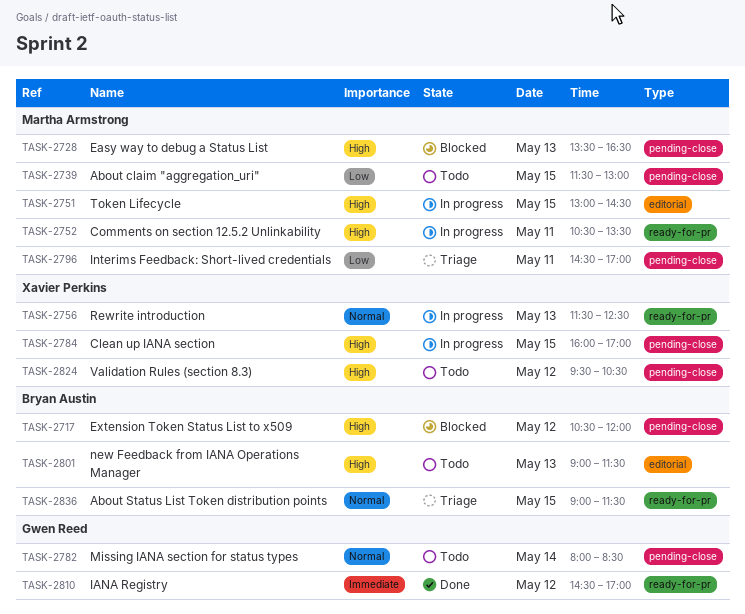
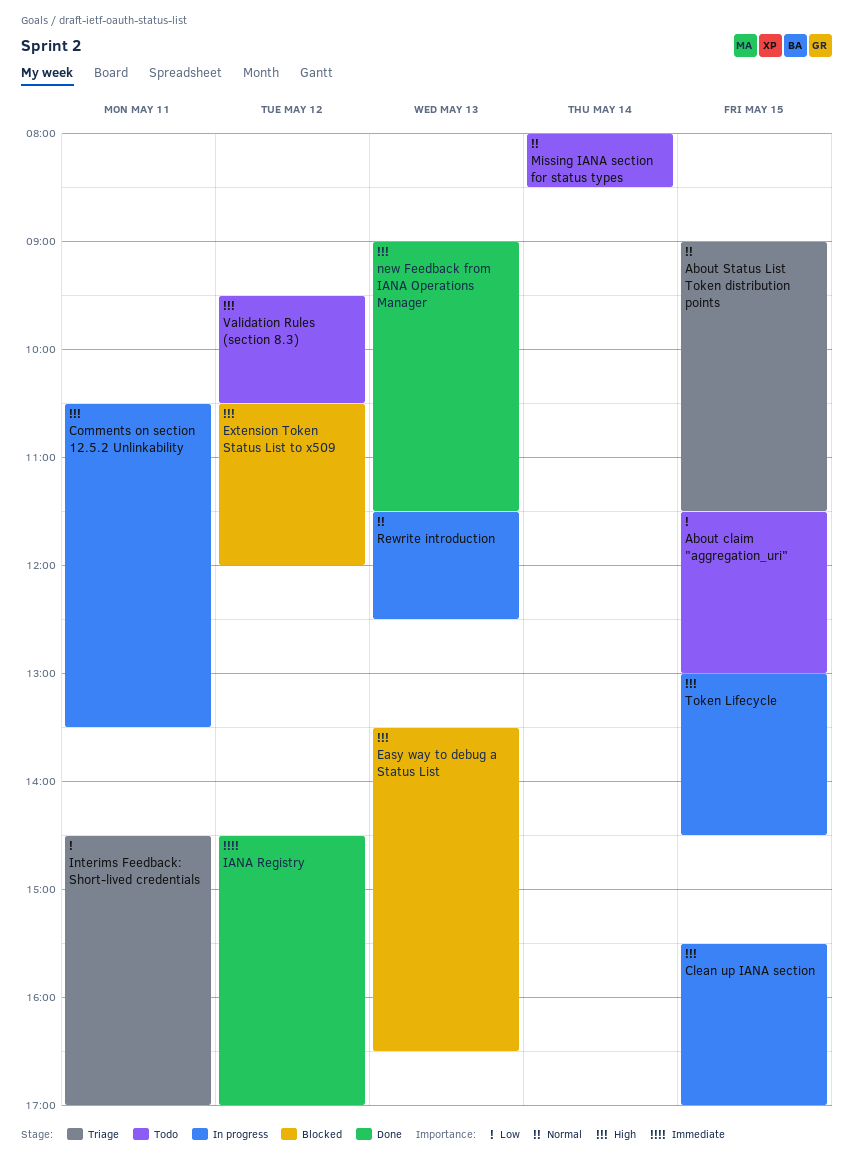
Clean up IANA section, begins: 16:00 -> 15:30
new Feedback from IANA Operations Manager, status: Todo -> Done

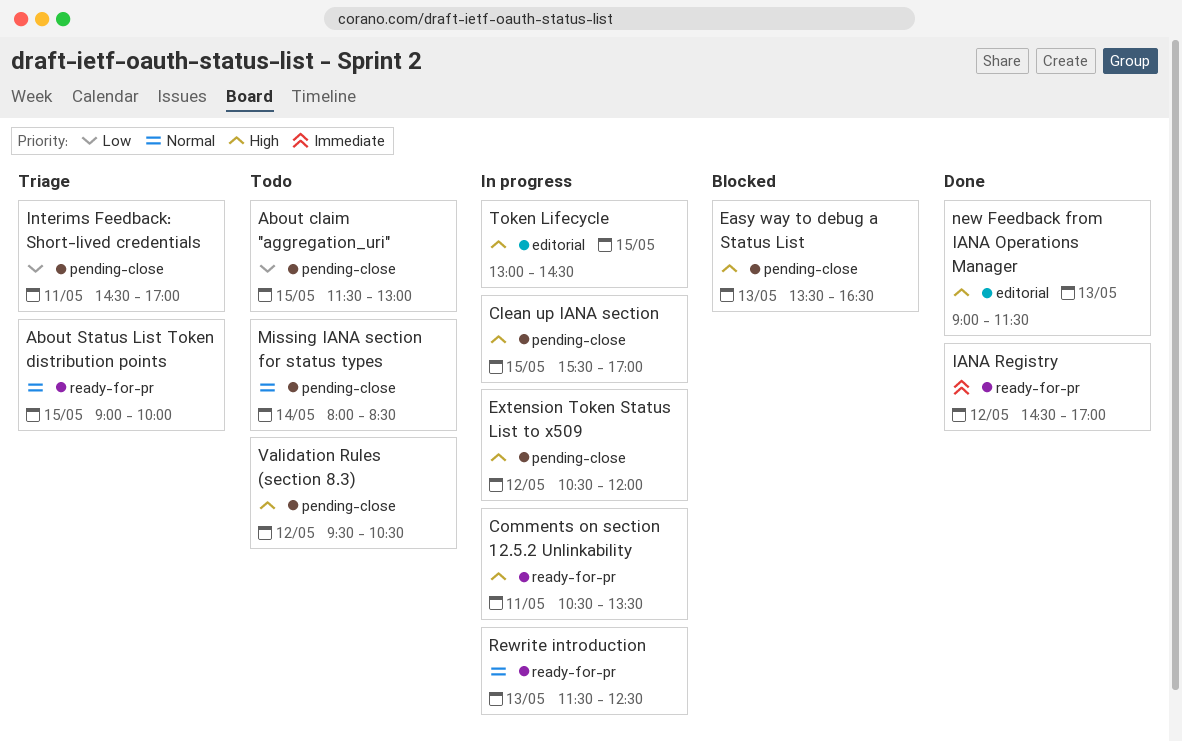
About Status List Token distribution points, ends: 11:30 -> 10:00
Extension Token Status List to x509, status: Blocked -> In progress

